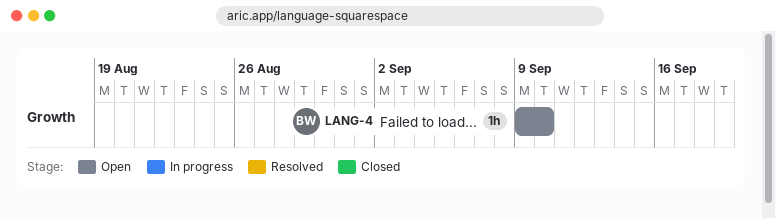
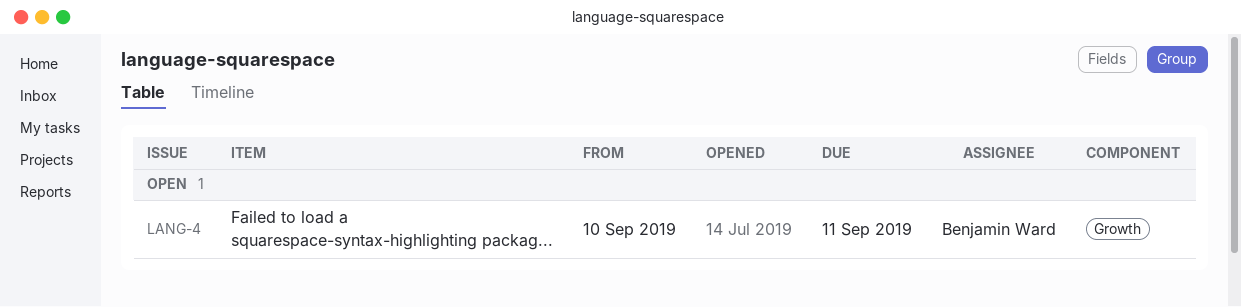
LANG-4, start: Sep 9 -> Sep 10
LANG-4, due: Sep 10 -> Sep 11

